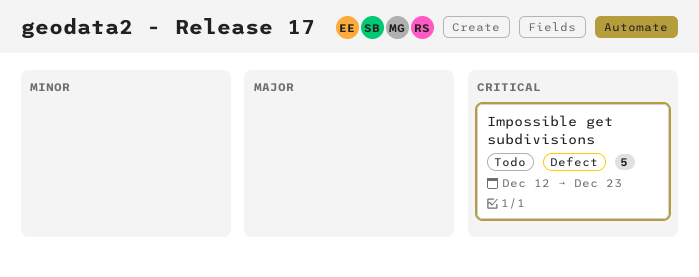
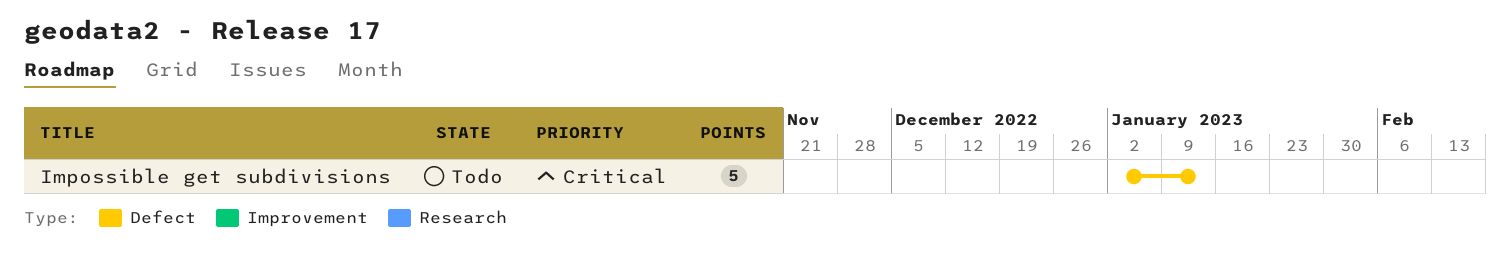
Impossible get subdivisions, start: Dec 12 -> Jan 2
Impossible get subdivisions, due: Dec 23 -> Jan 13

